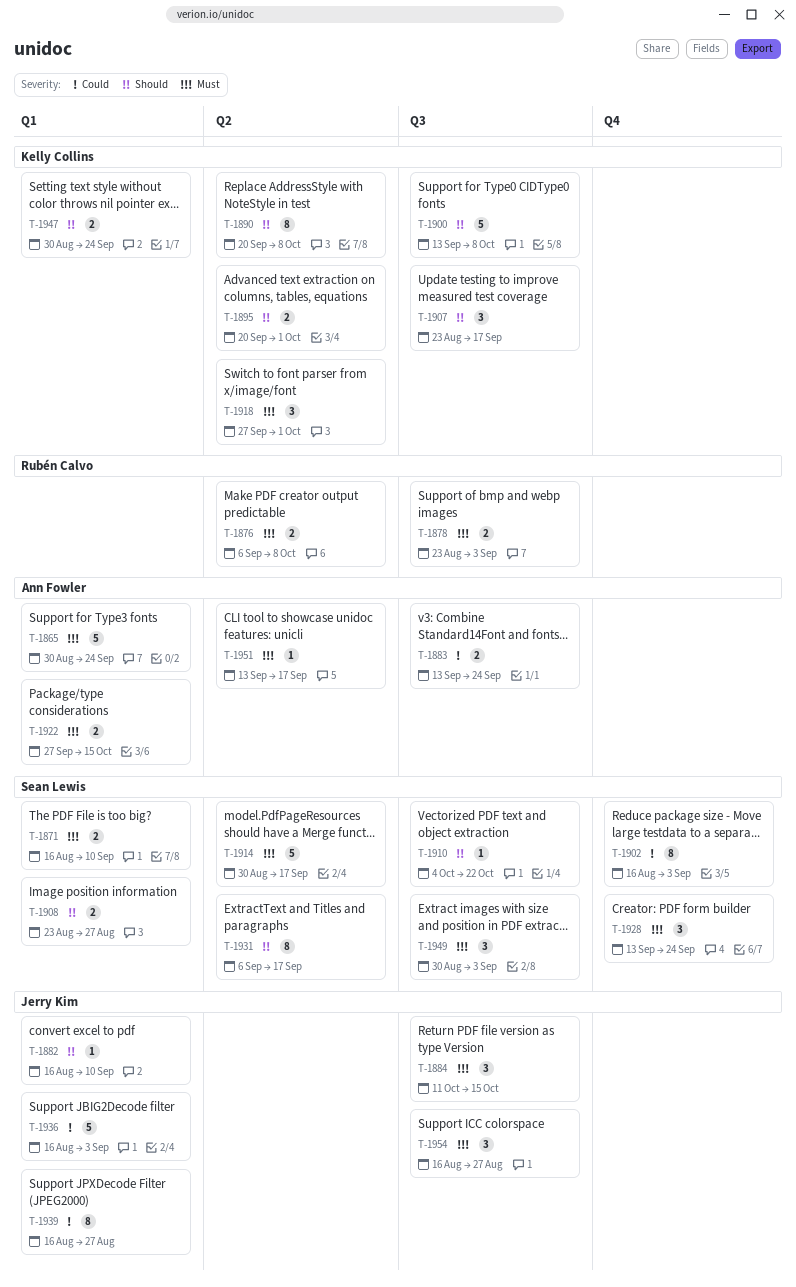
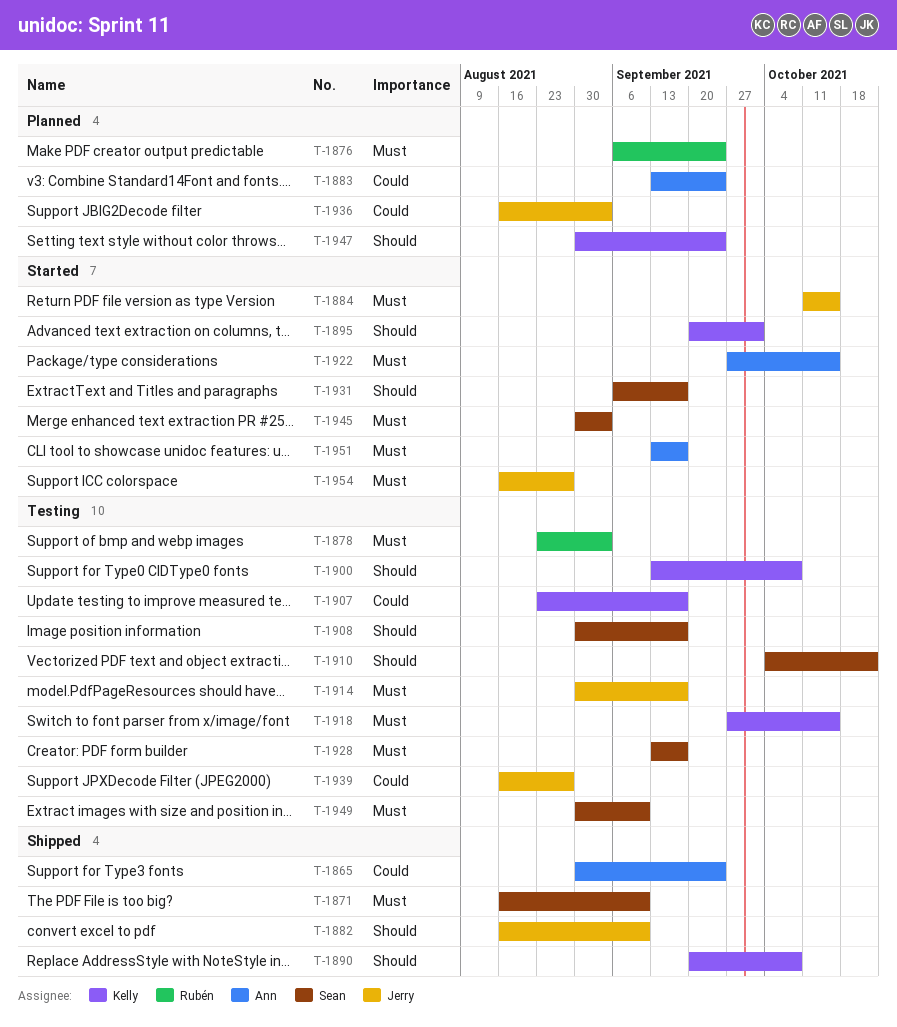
T-1865, priority: Must -> Could
T-1876, due: Oct 8 -> Sep 24
T-1902: present -> none
T-1907, priority: Should -> Could
T-1908, start: Aug 23 -> Aug 30
T-1908, due: Aug 27 -> Sep 17
T-1914, owner: Sean Lewis -> Jerry Kim
T-1918, due: Oct 1 -> Oct 15
T-1928, due: Sep 24 -> Sep 17
T-1945: none -> present
T-1949, due: Sep 3 -> Sep 10

